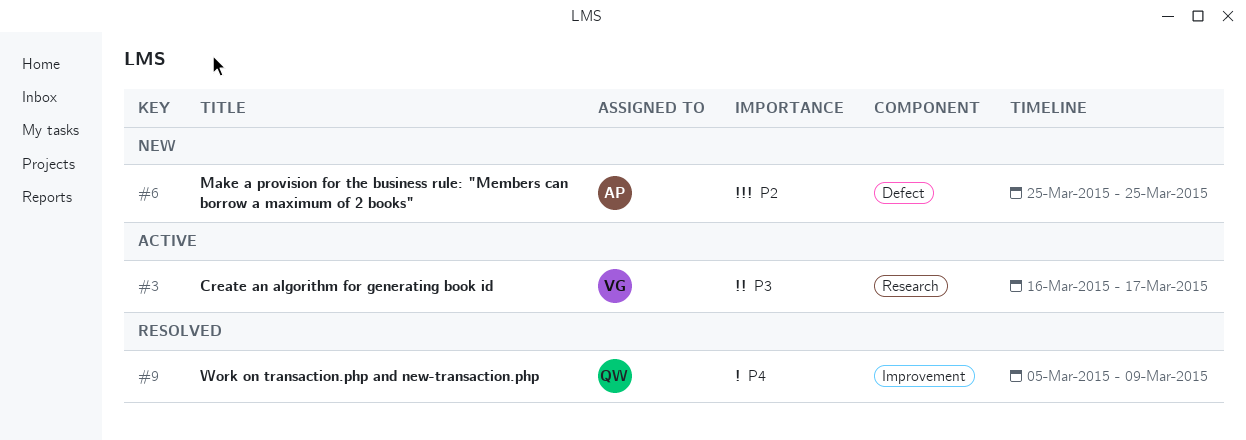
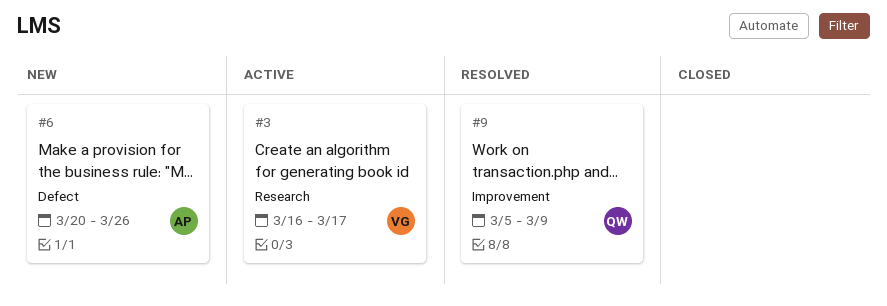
#6, start: Mar 25 -> Mar 20
#6, due: Mar 25 -> Mar 26

